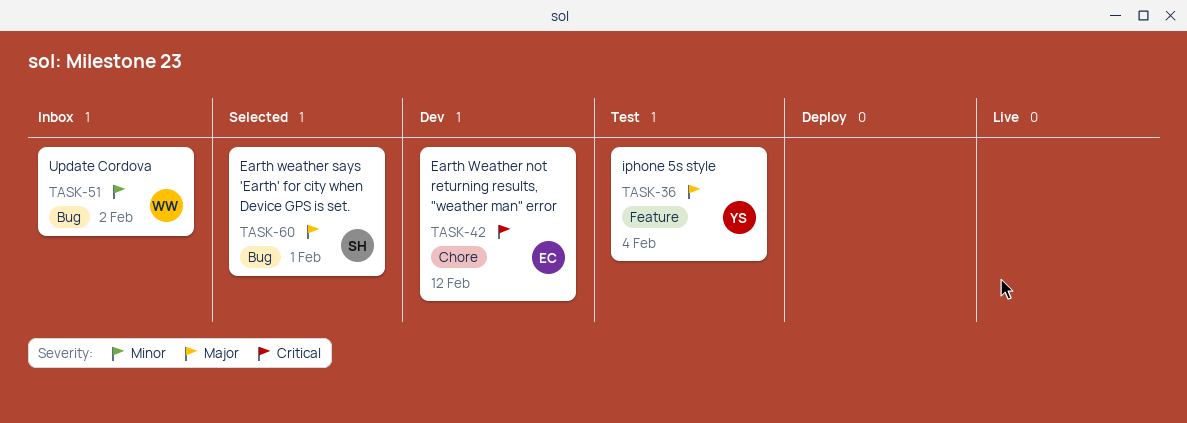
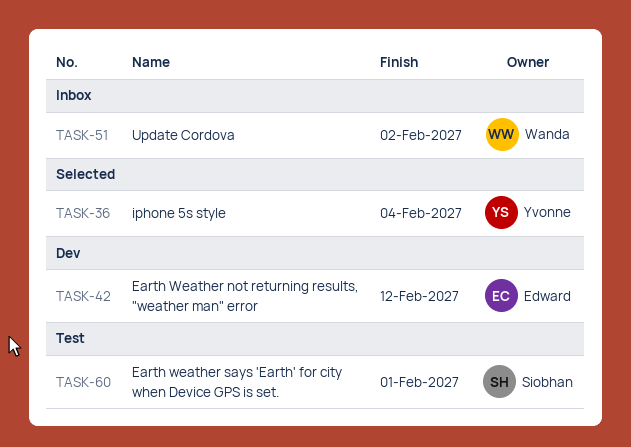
TASK-36, status: Test -> Selected
TASK-60, status: Selected -> Test

